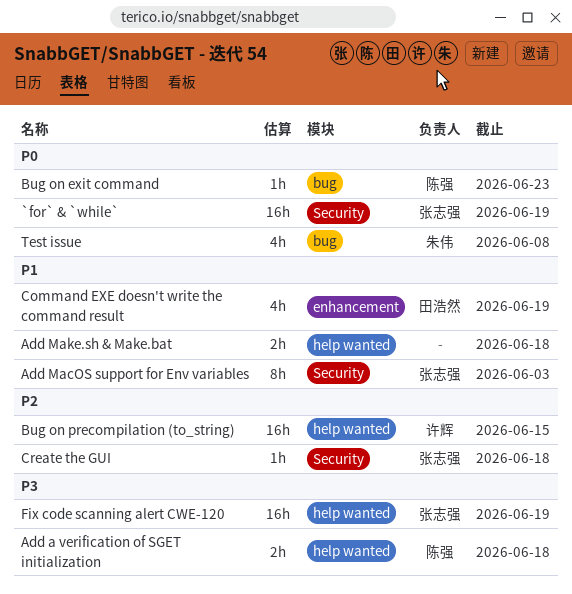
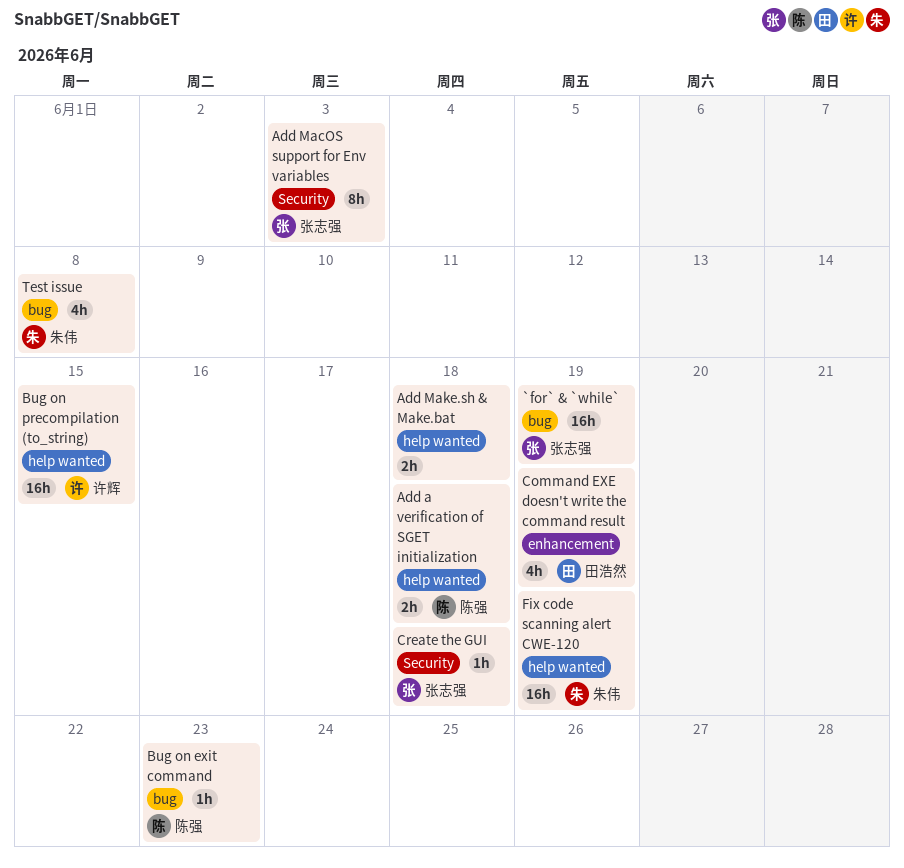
`for` & `while`, label: Security -> bug
Fix code scanning alert CWE-120, owner: 张志强 -> 朱伟

